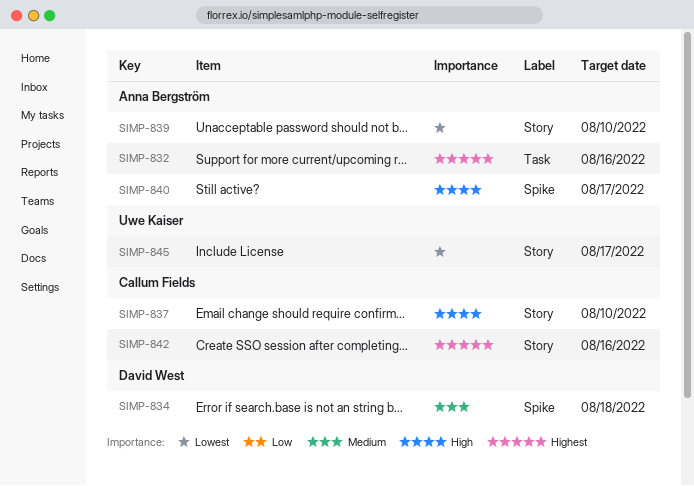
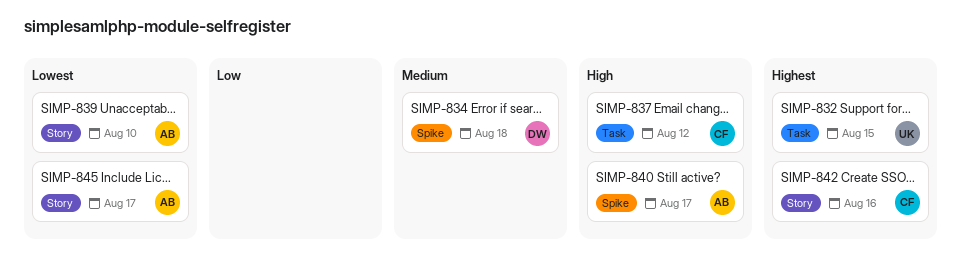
SIMP-832, owner: Anna Bergström -> Uwe Kaiser
SIMP-832, due: Aug 16 -> Aug 15
SIMP-837, label: Story -> Task
SIMP-837, due: Aug 10 -> Aug 12
SIMP-845, owner: Uwe Kaiser -> Anna Bergström

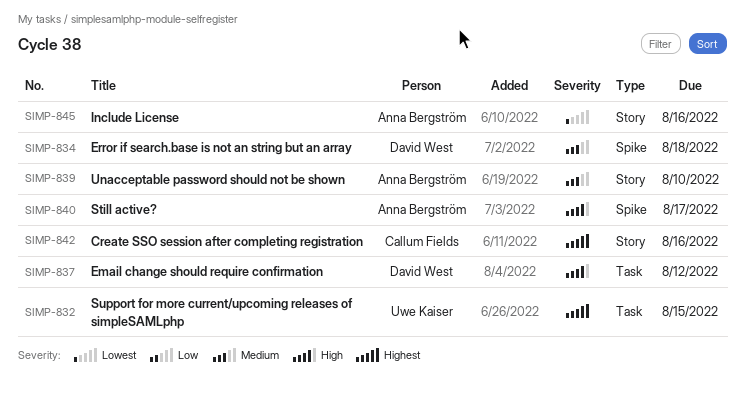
SIMP-837, owner: Callum Fields -> David West
SIMP-839, priority: Lowest -> Medium
SIMP-845, due: Aug 17 -> Aug 16

